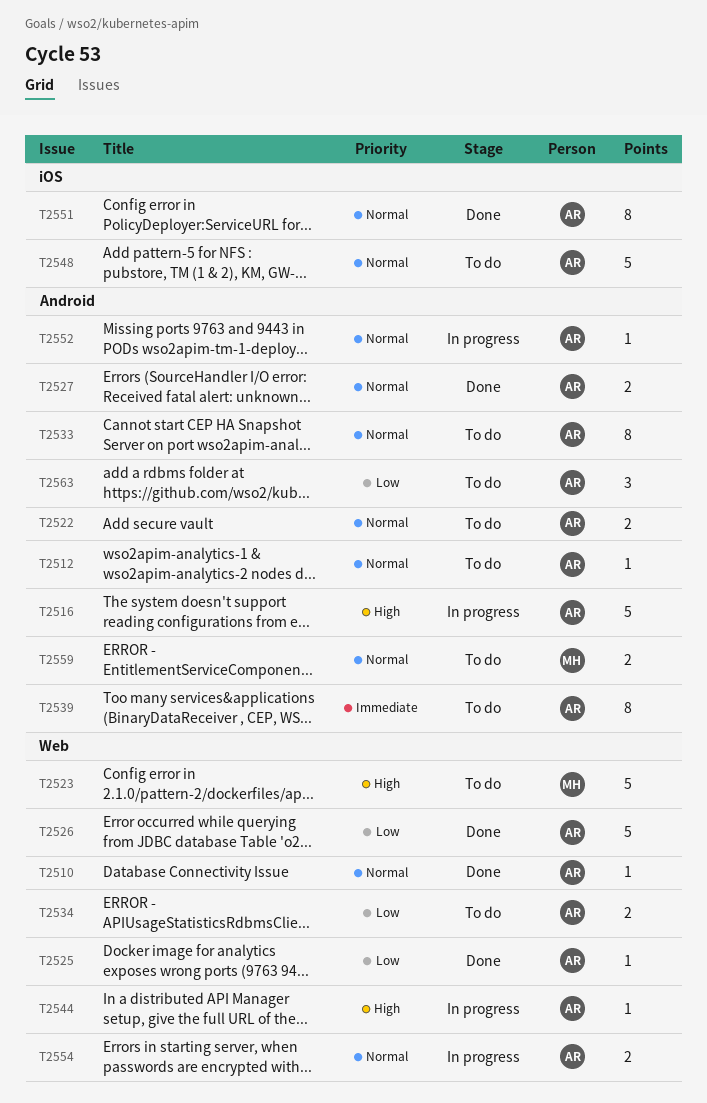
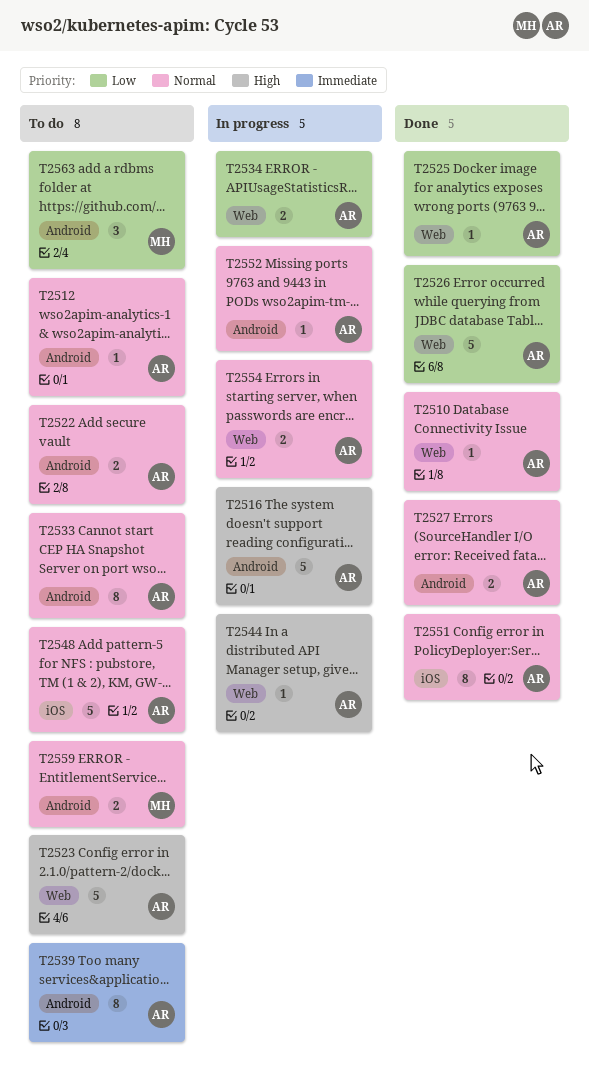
T2523, owner: MH -> AR
T2534, status: To do -> In progress
T2563, owner: AR -> MH

